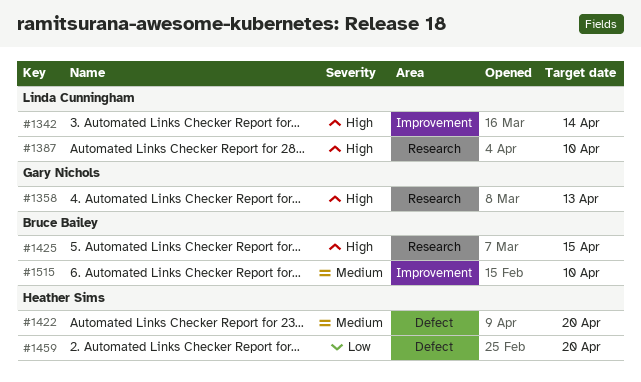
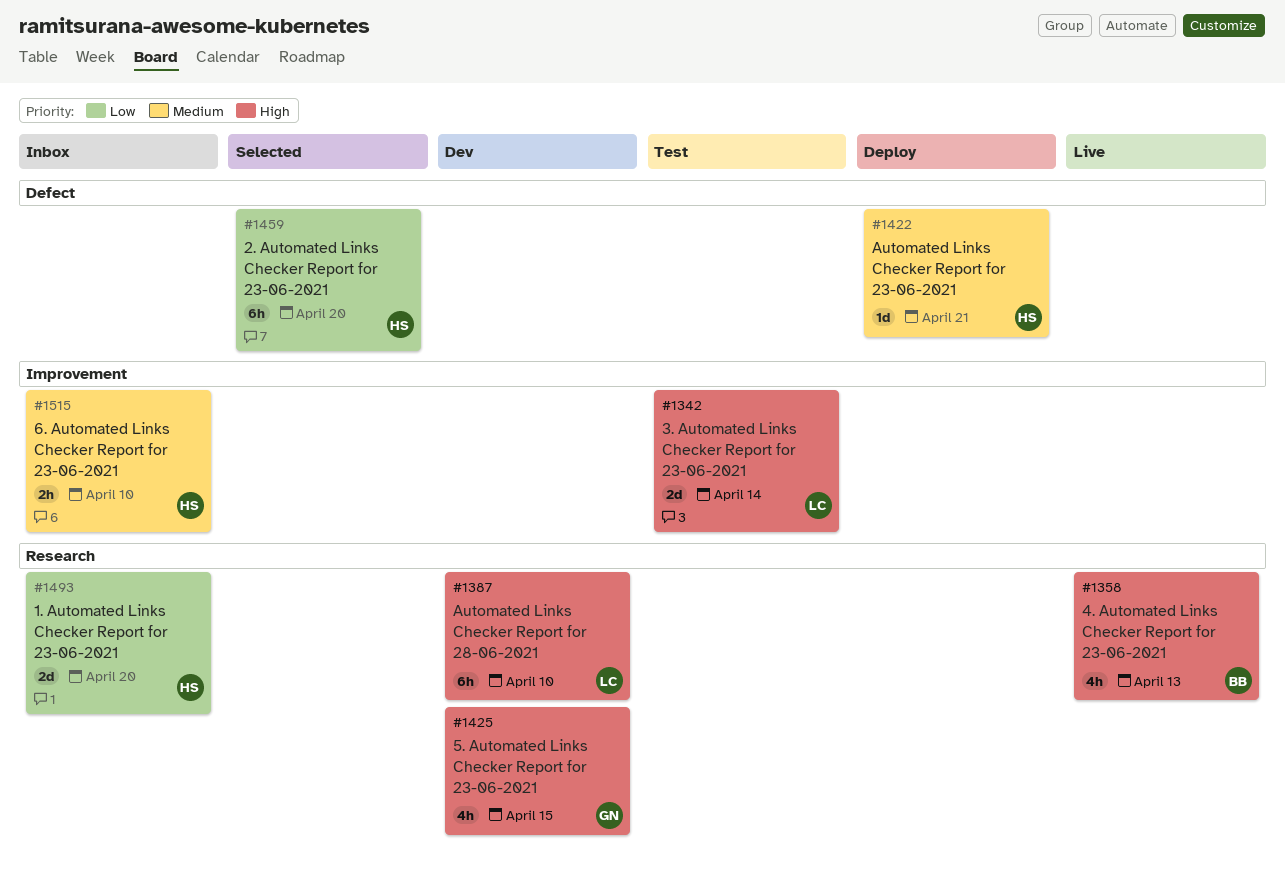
#1358, owner: Gary Nichols -> Bruce Bailey
#1422, due: Apr 20 -> Apr 21
#1425, owner: Bruce Bailey -> Gary Nichols
#1493: none -> present
#1515, owner: Bruce Bailey -> Heather Sims

